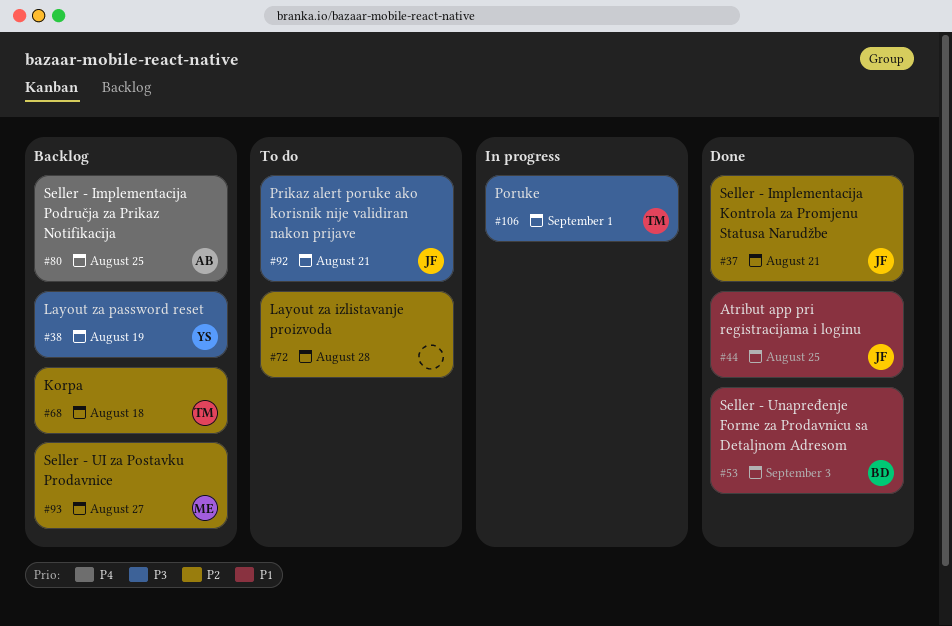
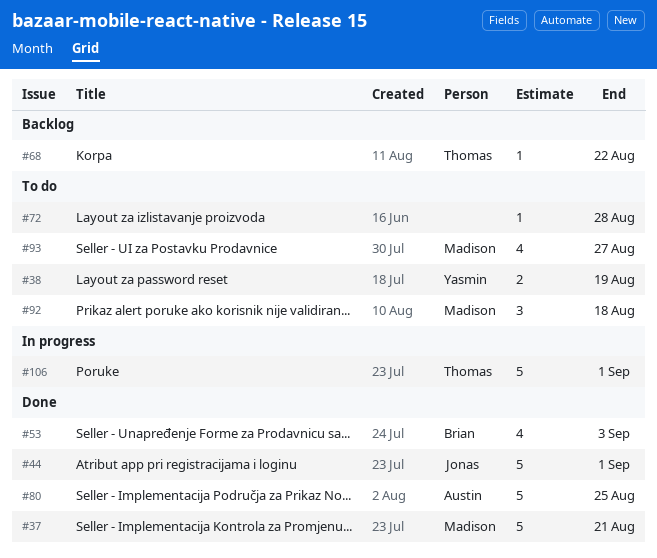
#37, owner: Jonas -> Madison
#38, status: Backlog -> To do
#44, due: Aug 25 -> Sep 1
#68, due: Aug 18 -> Aug 22
#80, status: Backlog -> Done
#92, owner: Jonas -> Madison
#92, due: Aug 21 -> Aug 18
#93, status: Backlog -> To do

